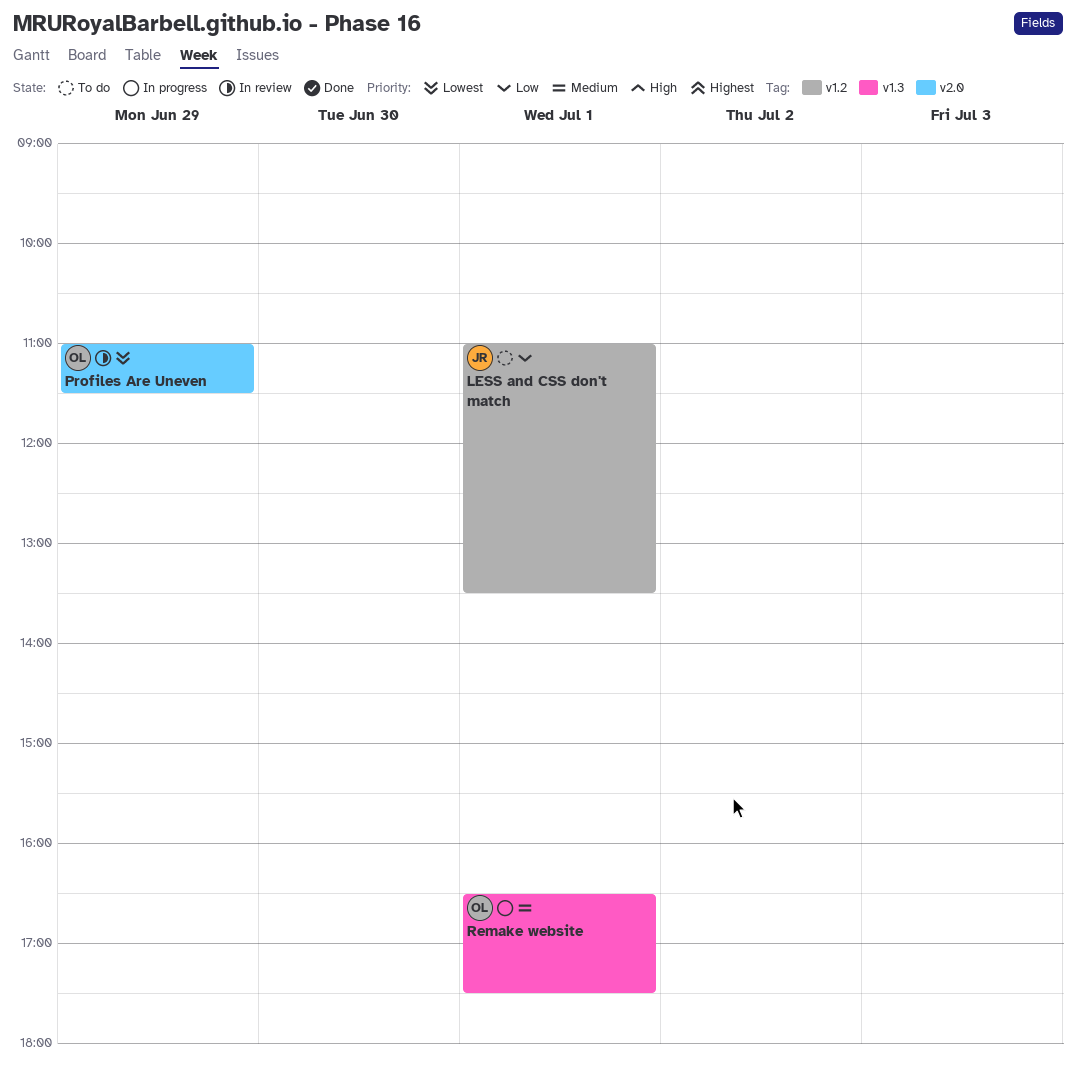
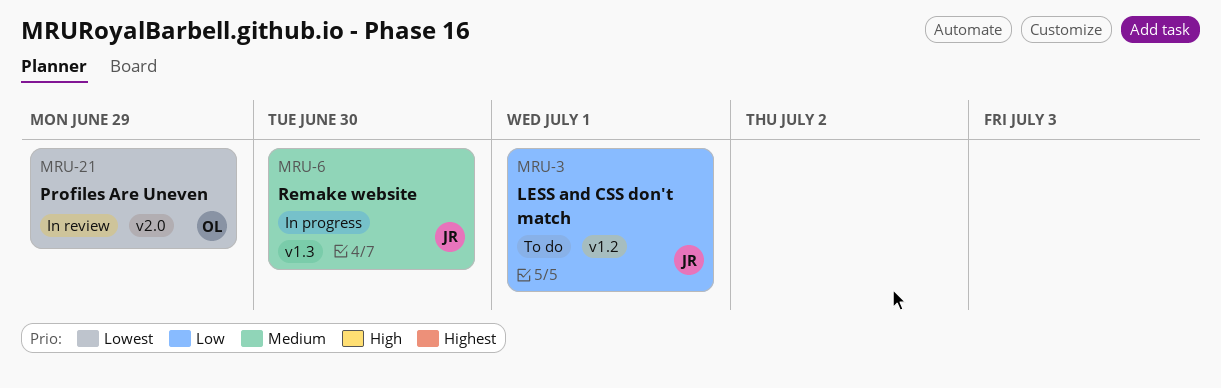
Remake website, owner: OL -> JR
Remake website, day: Jul 1 -> Jun 30

